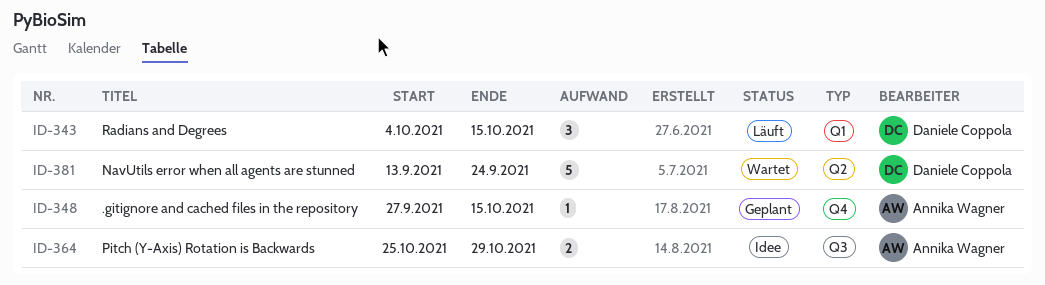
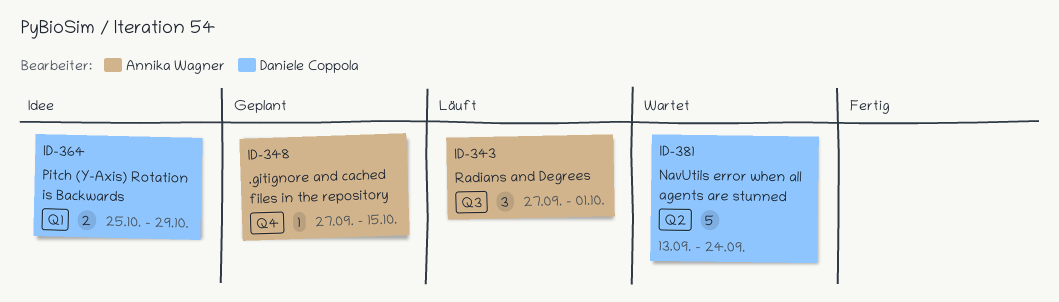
ID-343, owner: Daniele Coppola -> Annika Wagner
ID-343, label: Q1 -> Q3
ID-343, start: Oct 4 -> Sep 27
ID-343, due: Oct 15 -> Oct 1
ID-364, owner: Annika Wagner -> Daniele Coppola
ID-364, label: Q3 -> Q1

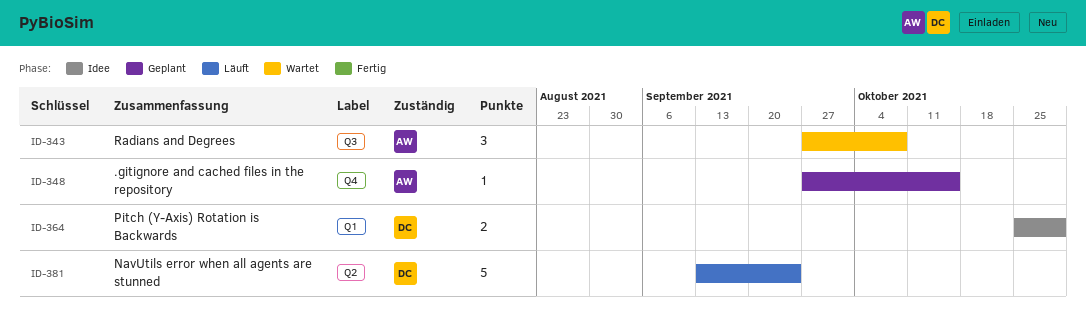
ID-343, status: Läuft -> Wartet
ID-343, due: Oct 1 -> Oct 8
ID-381, status: Wartet -> Läuft

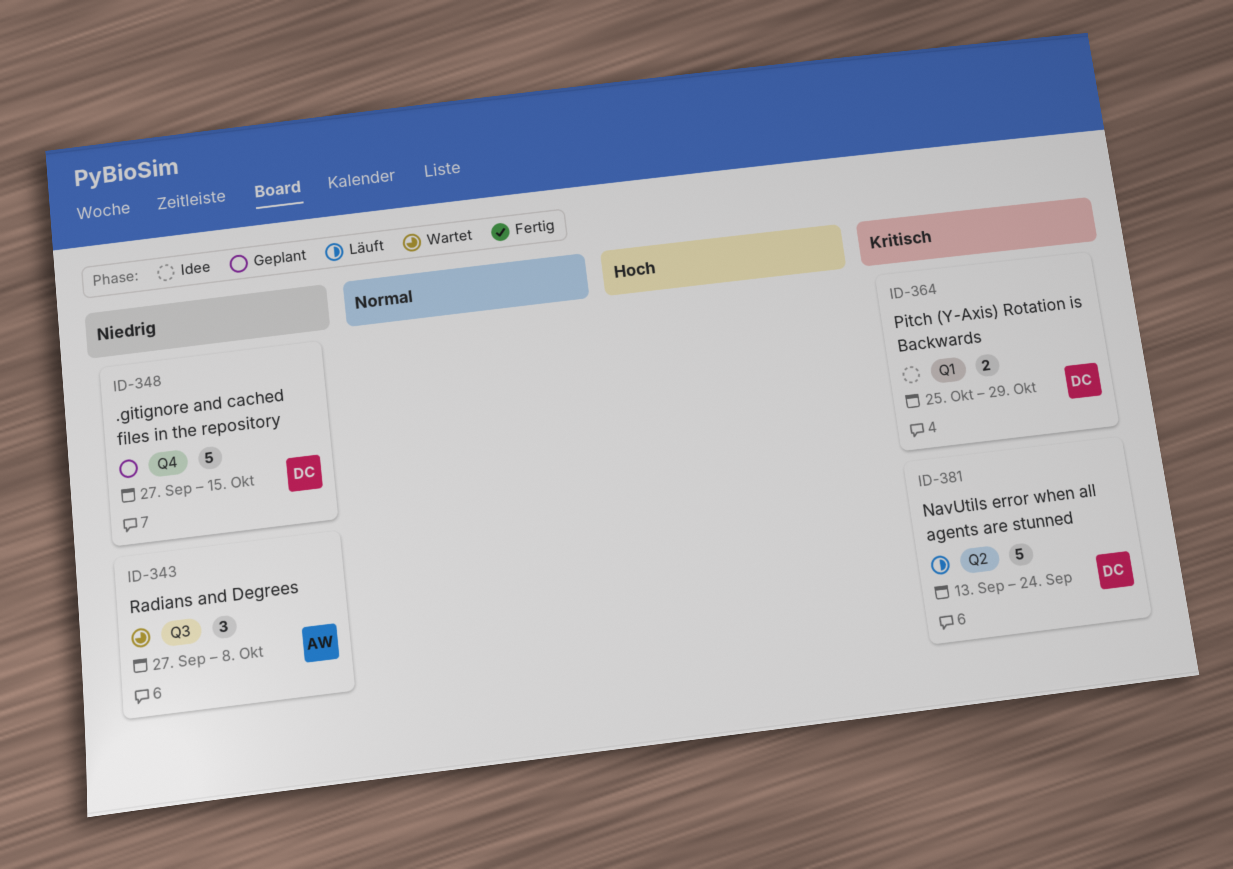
ID-348, owner: AW -> DC
ID-348, estimate: 1 -> 5

